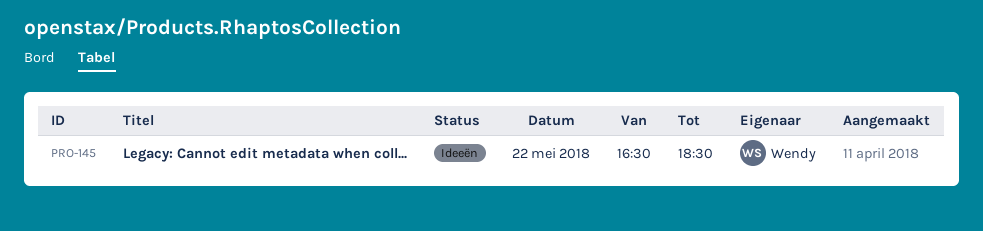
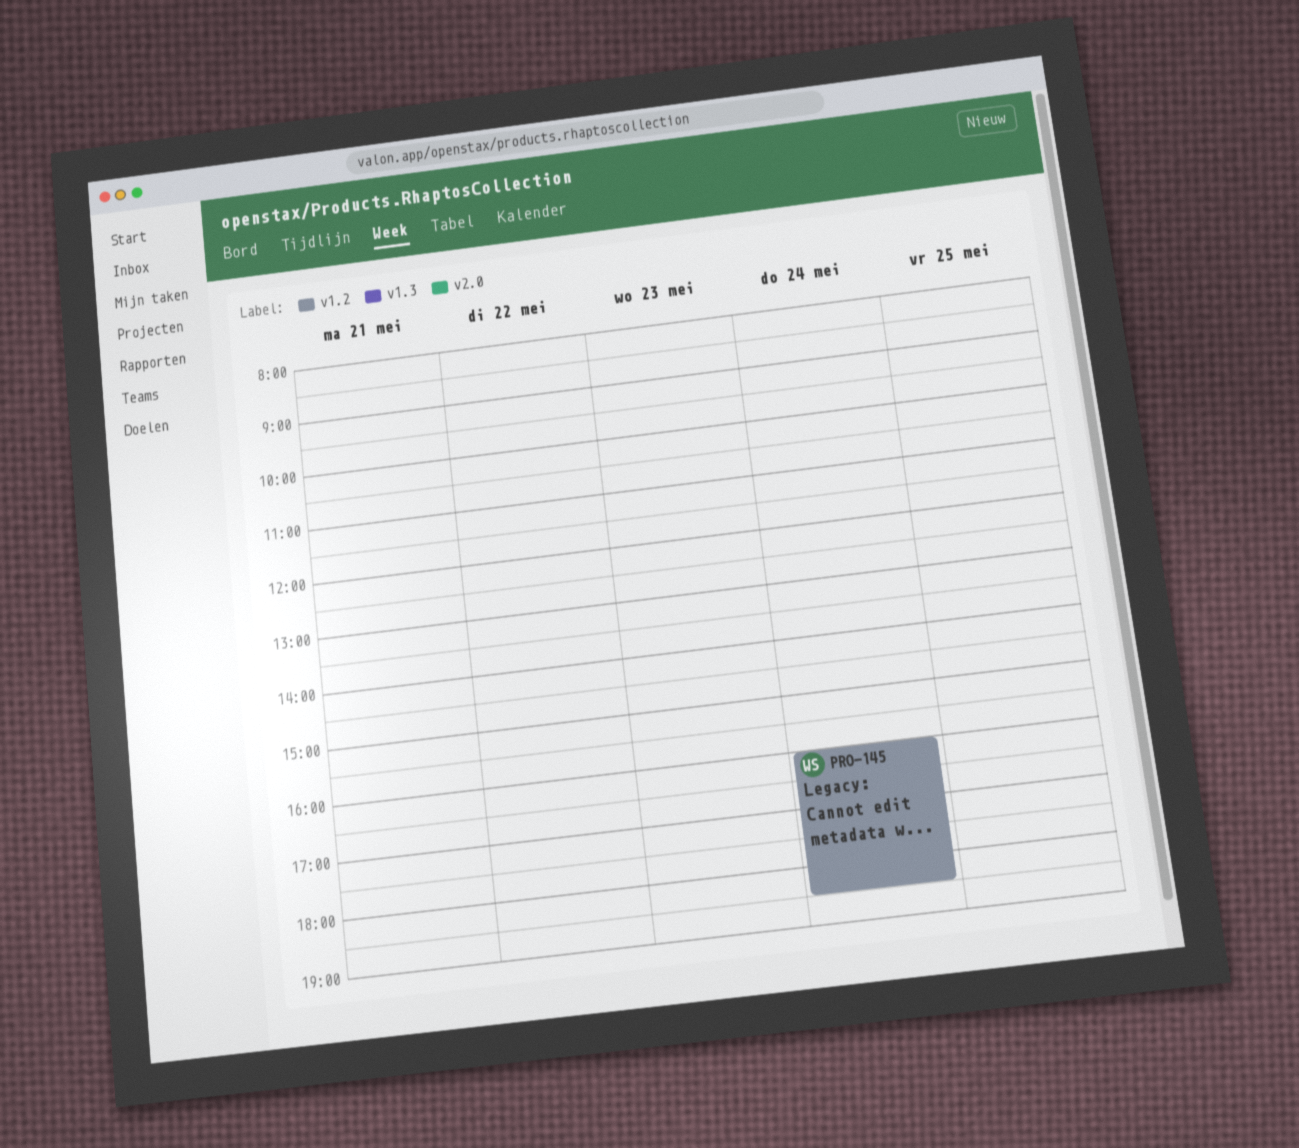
PRO-145, day: May 22 -> May 24
PRO-145, begins: 16:30 -> 16:00

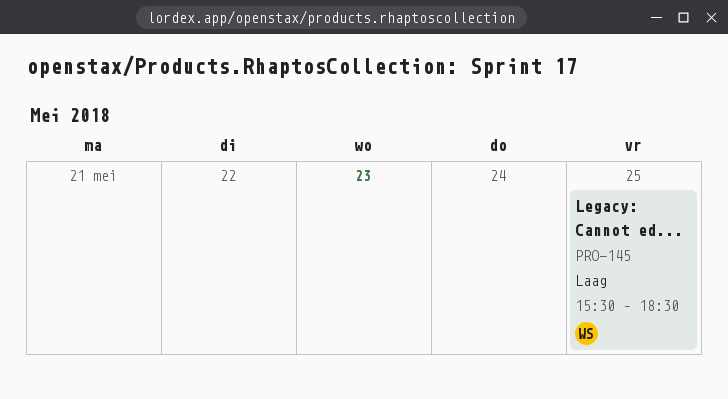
PRO-145, day: May 24 -> May 25
PRO-145, begins: 16:00 -> 15:30

